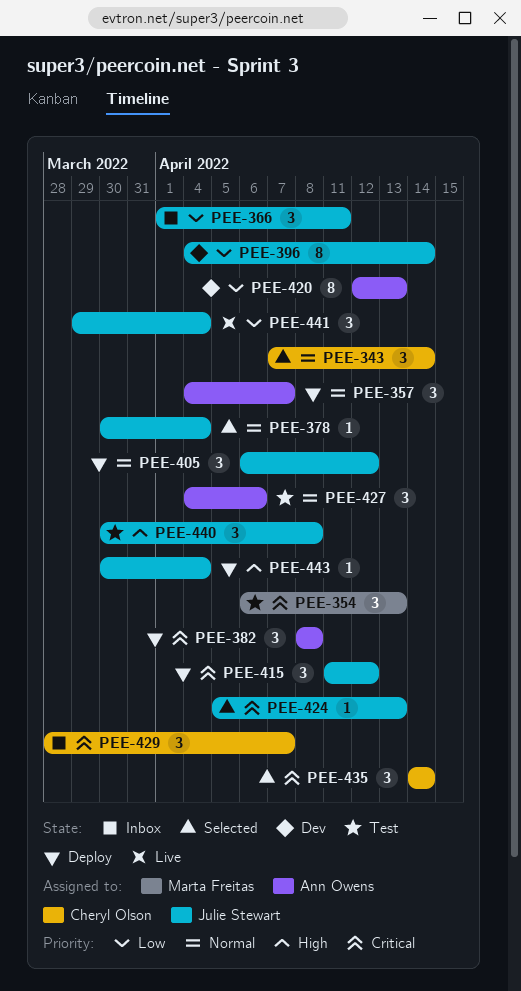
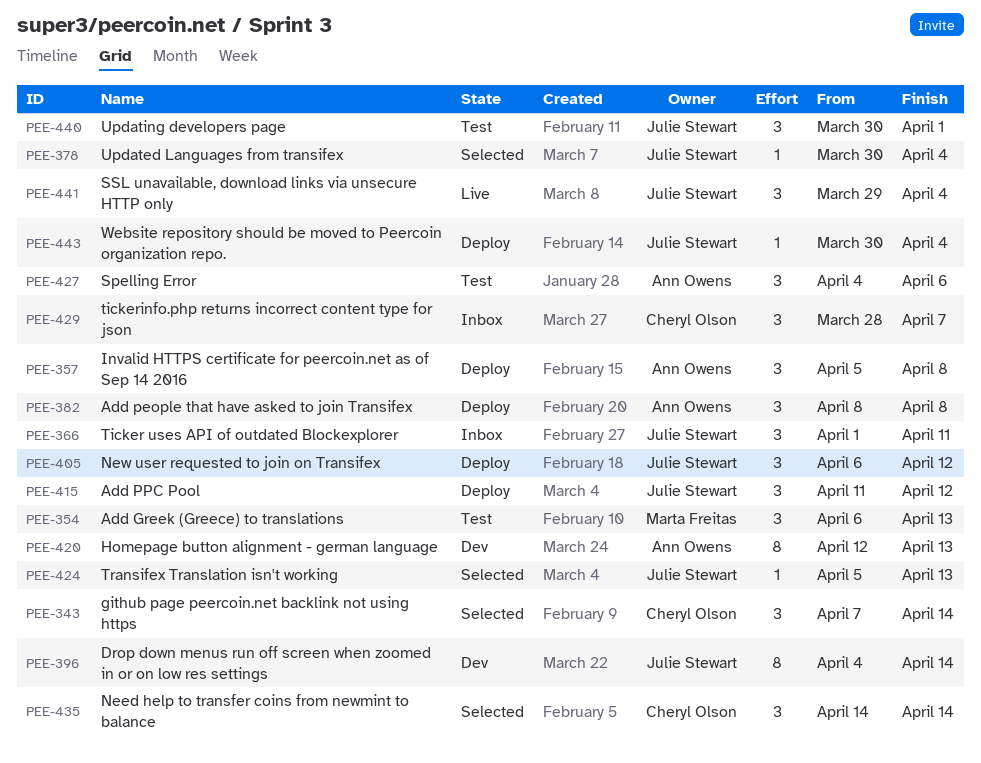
PEE-357, start: Apr 4 -> Apr 5
PEE-357, due: Apr 7 -> Apr 8
PEE-440, due: Apr 8 -> Apr 1

